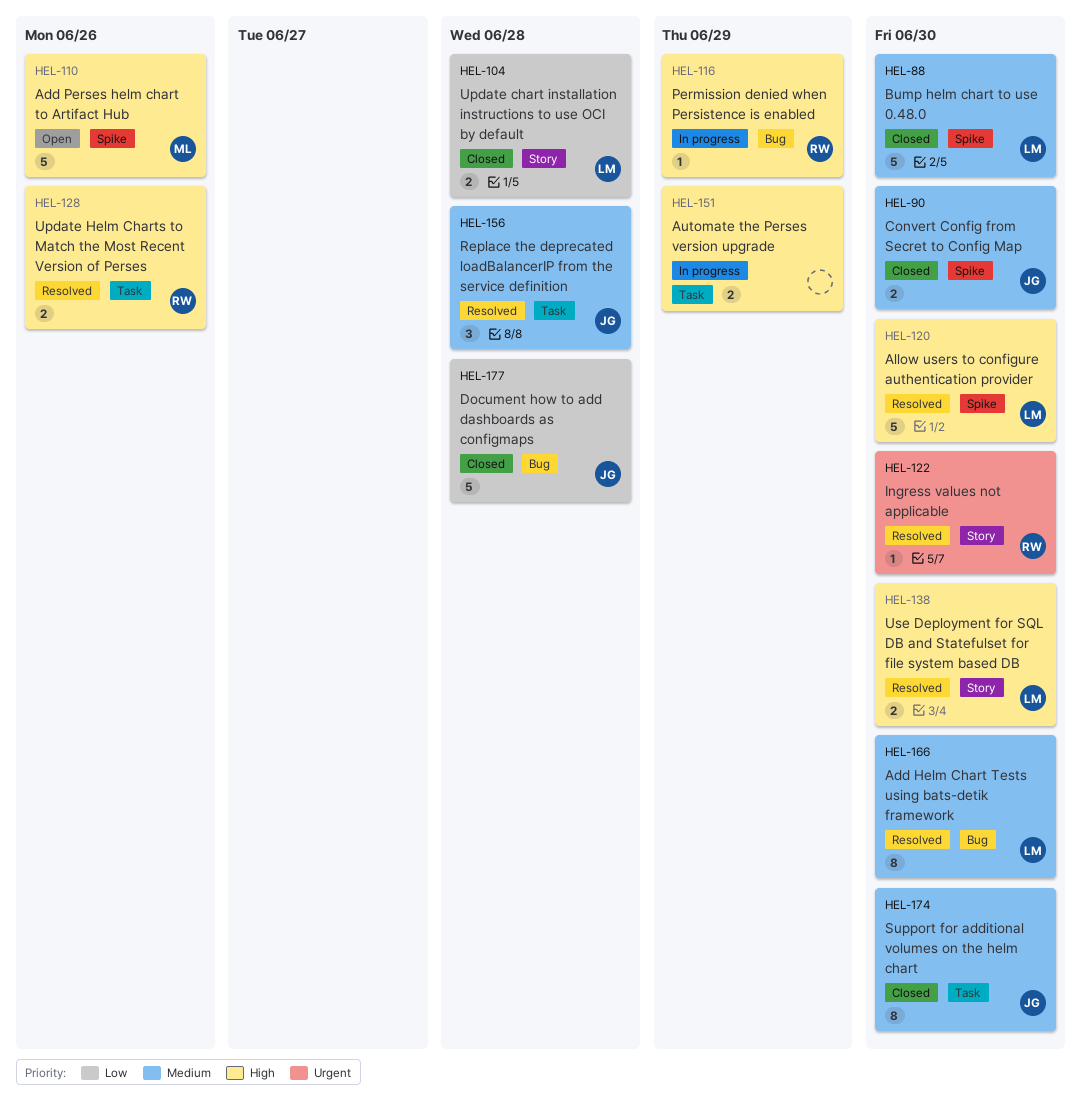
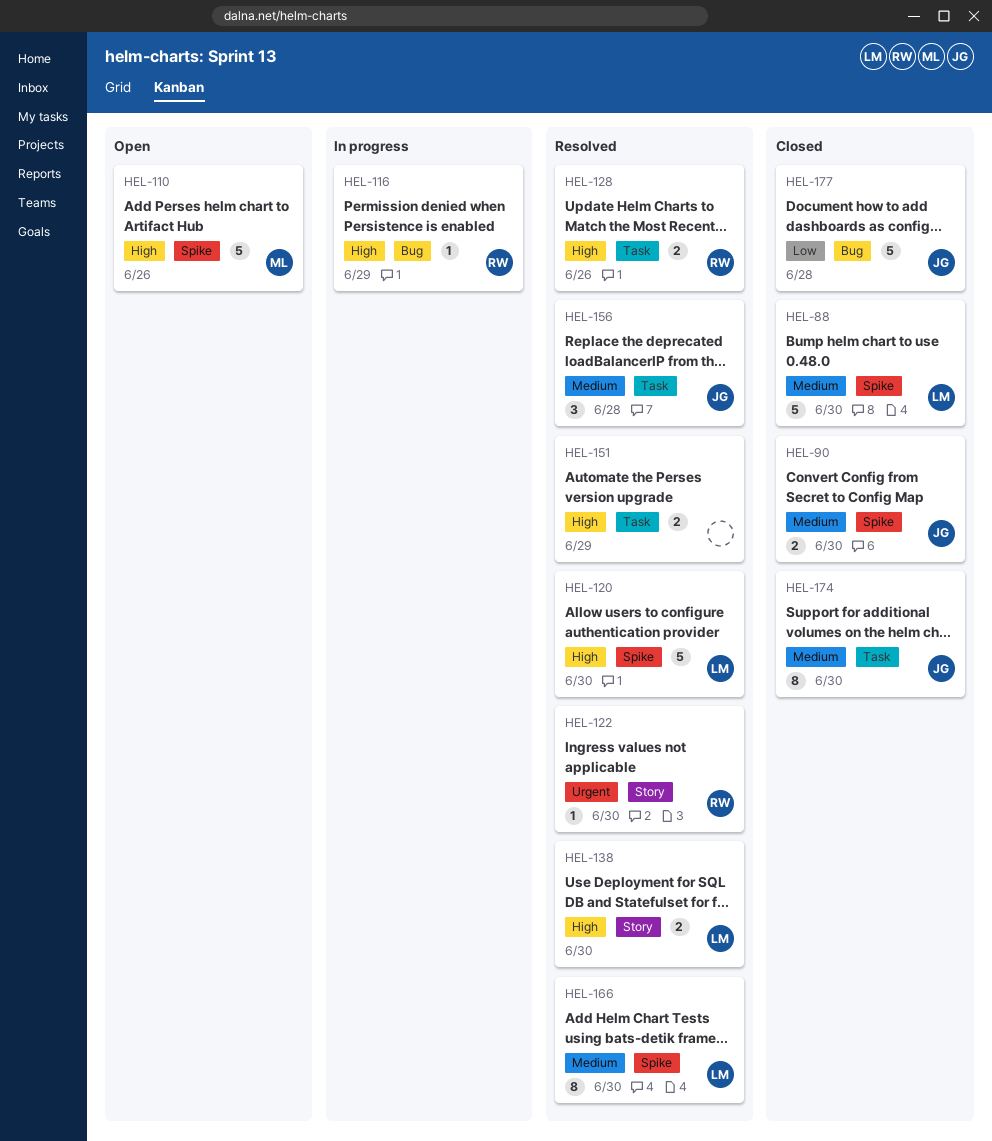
HEL-104: present -> none
HEL-151, status: In progress -> Resolved
HEL-166, label: Bug -> Spike

